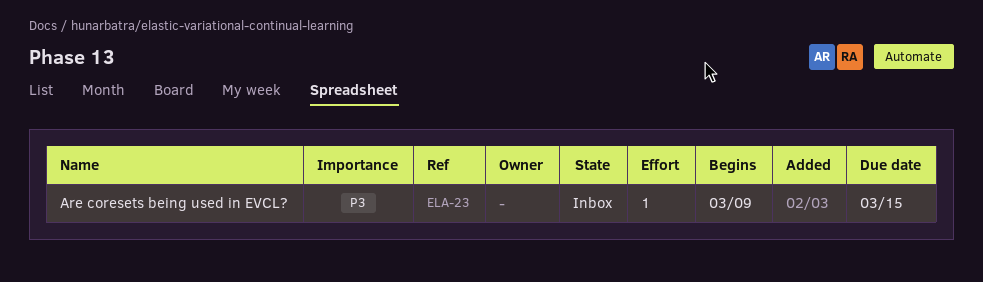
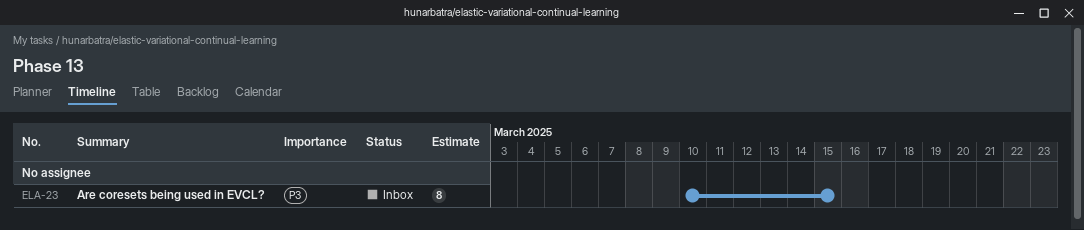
ELA-23, estimate: 1 -> 8
ELA-23, start: Mar 9 -> Mar 10

